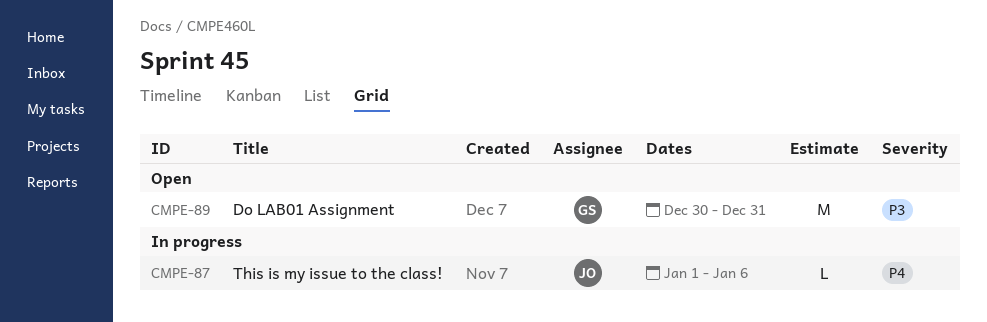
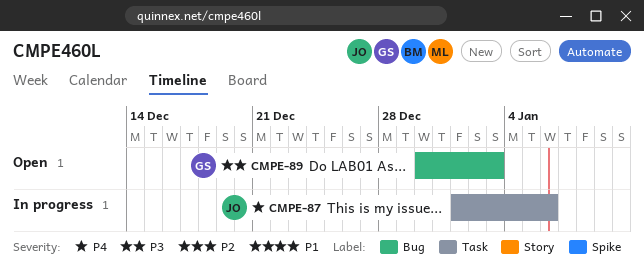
CMPE-89, due: Dec 31 -> Jan 3

